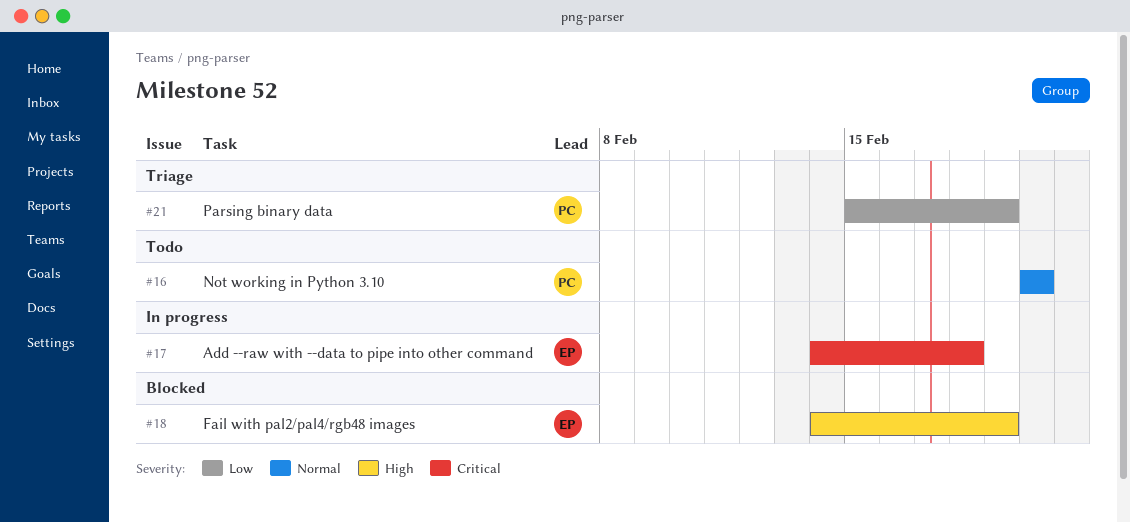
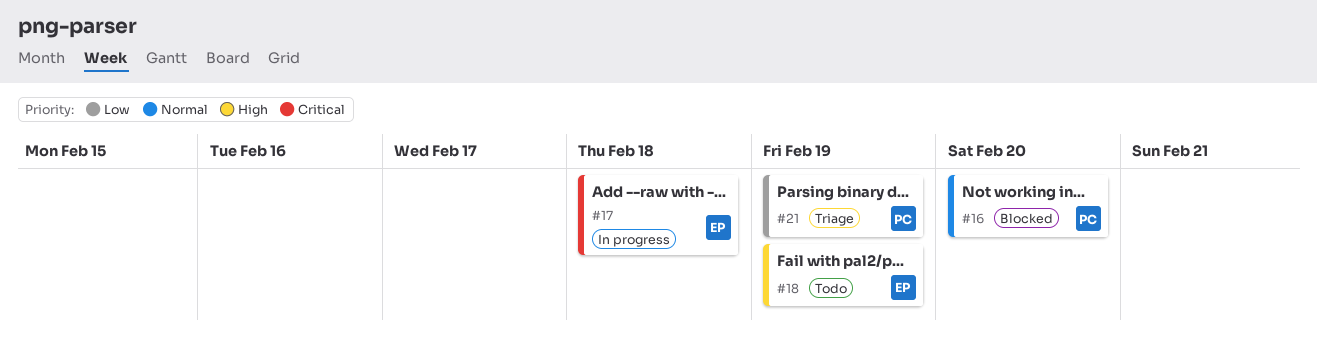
#16, status: Todo -> Blocked
#18, status: Blocked -> Todo

